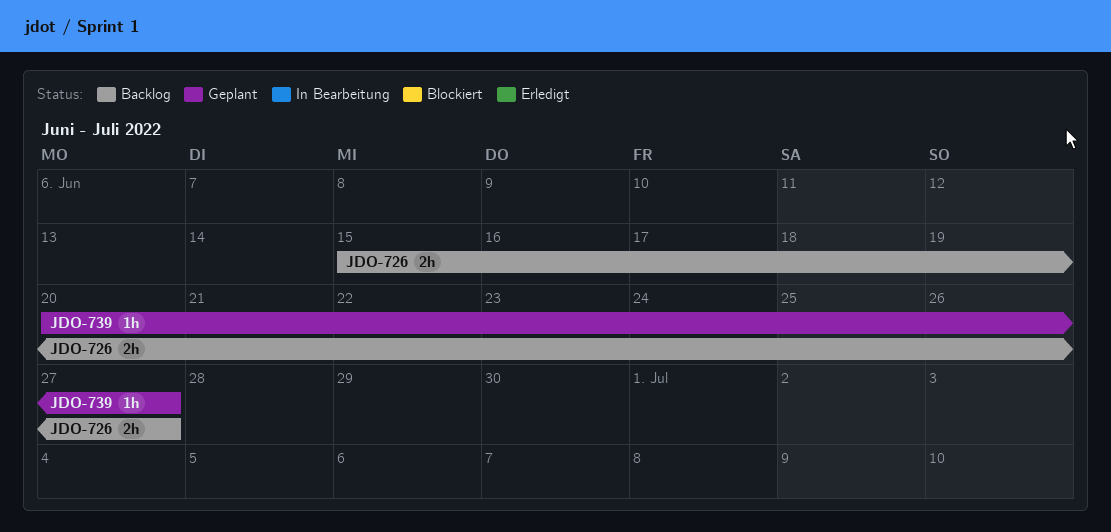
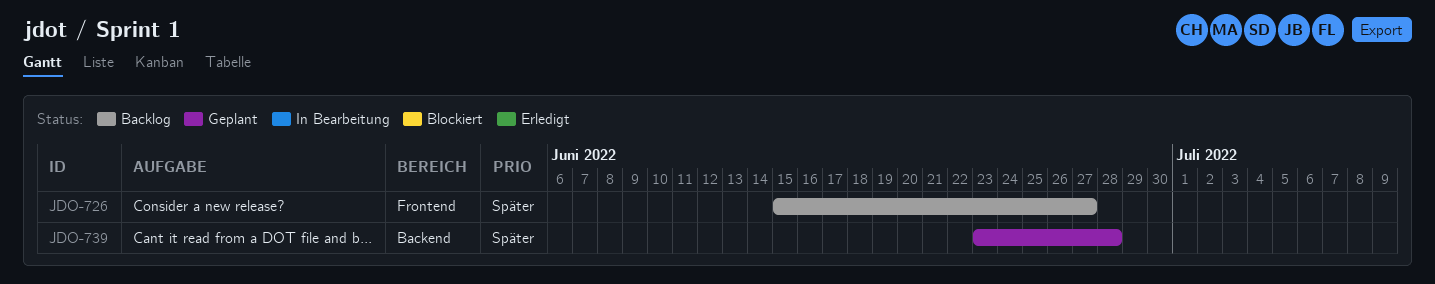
JDO-739, start: Jun 20 -> Jun 23
JDO-739, due: Jun 27 -> Jun 28

